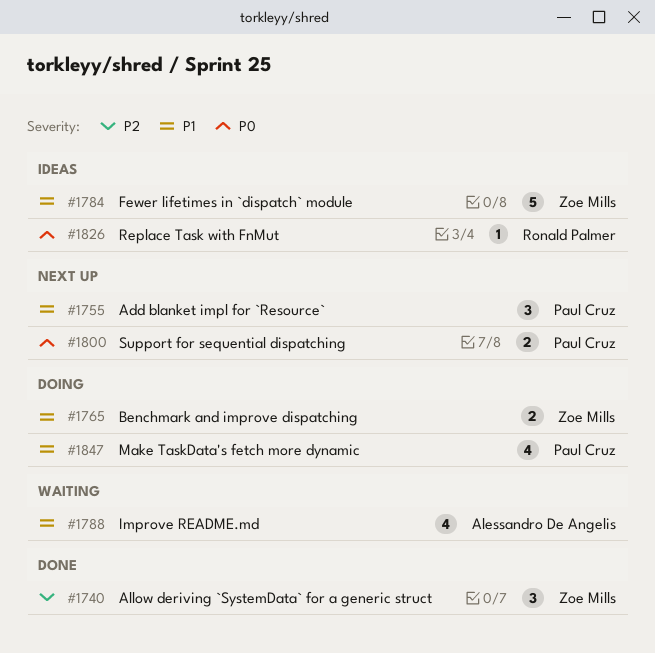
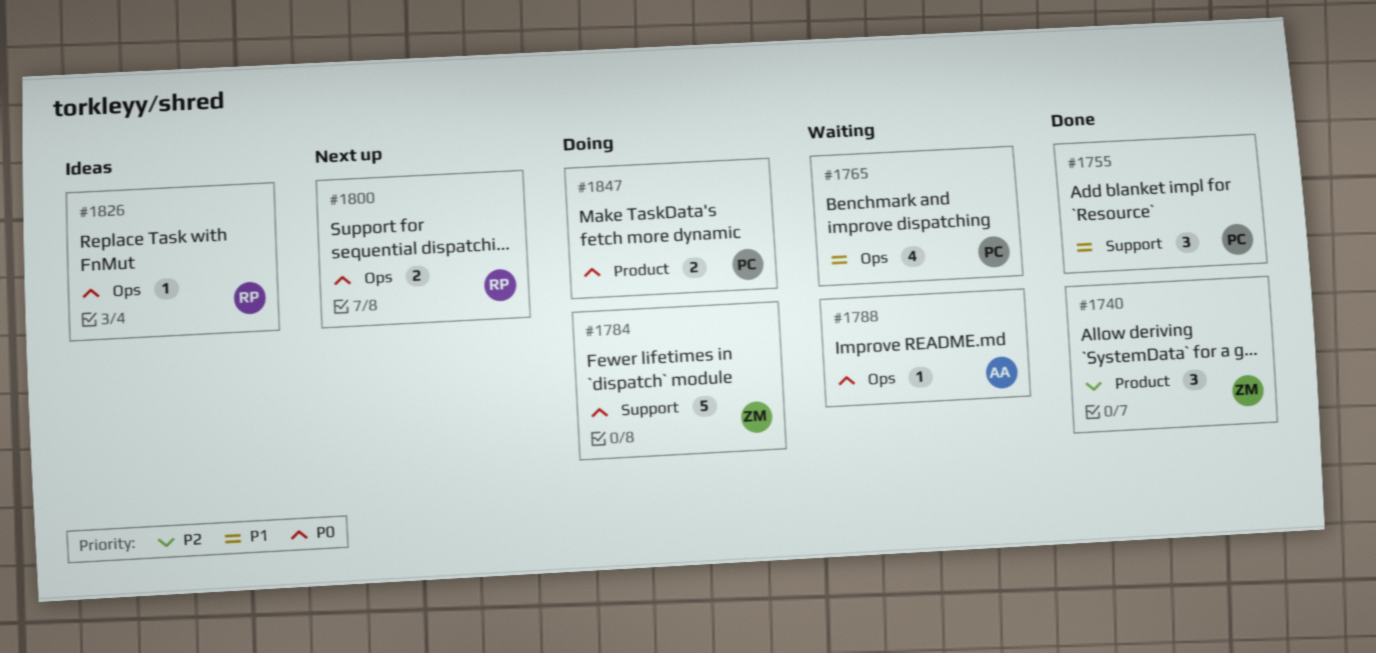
#1755, status: Next up -> Done
#1765, status: Doing -> Waiting
#1765, owner: Zoe Mills -> Paul Cruz
#1765, estimate: 2 -> 4
#1784, status: Ideas -> Doing
#1784, priority: P1 -> P0
#1788, priority: P1 -> P0
#1788, estimate: 4 -> 1
#1800, owner: Paul Cruz -> Ronald Palmer
#1847, priority: P1 -> P0
#1847, estimate: 4 -> 2

